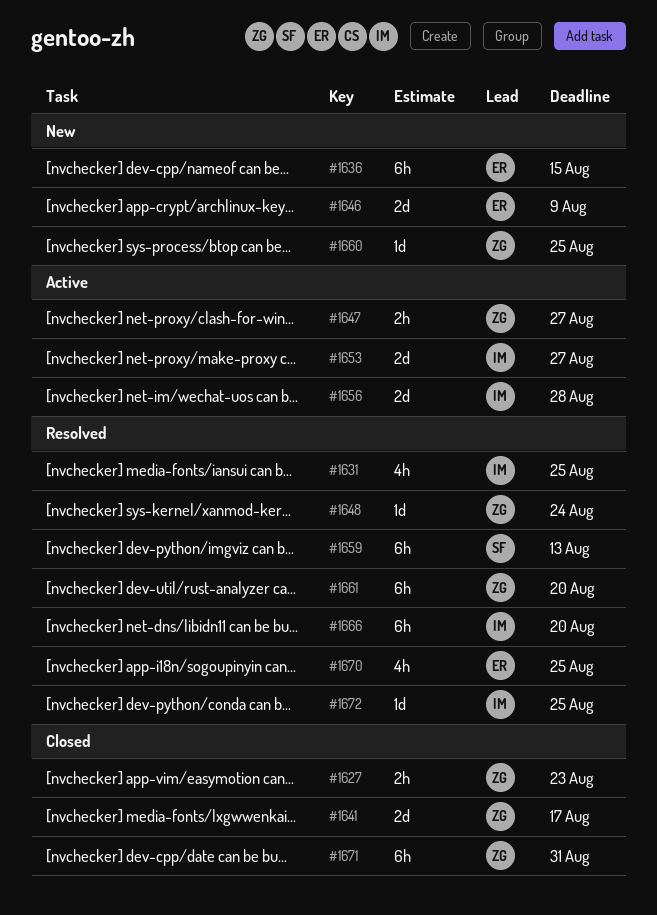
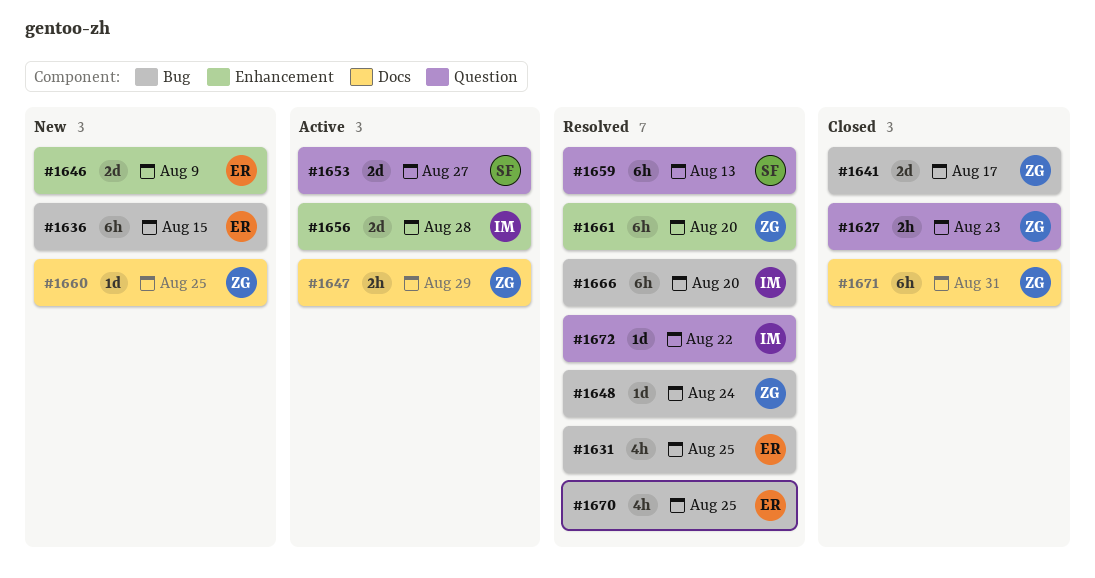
#1631, owner: IM -> ER
#1647, due: Aug 27 -> Aug 29
#1653, owner: IM -> SF
#1672, due: Aug 25 -> Aug 22

